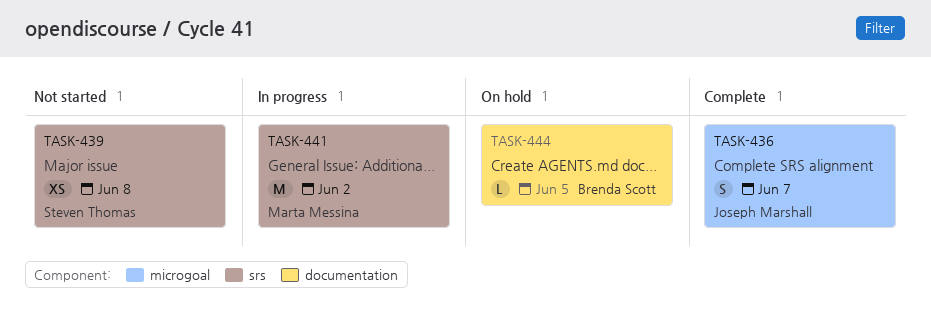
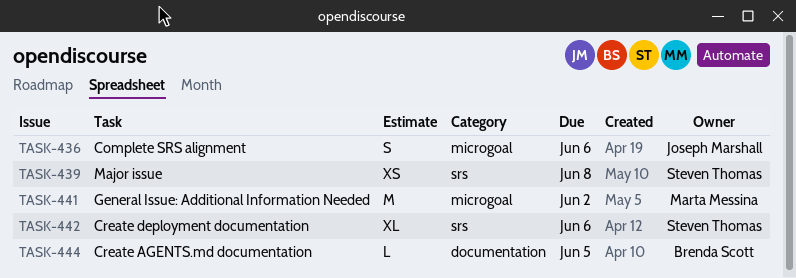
TASK-436, due: Jun 7 -> Jun 6
TASK-441, label: srs -> microgoal
TASK-442: none -> present

